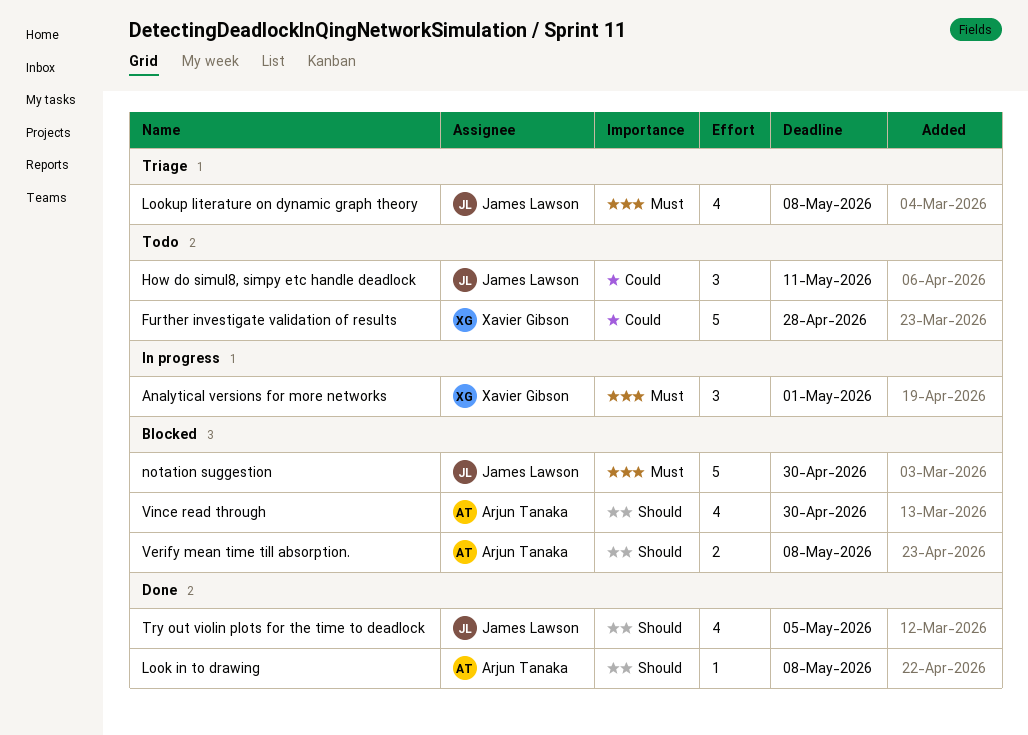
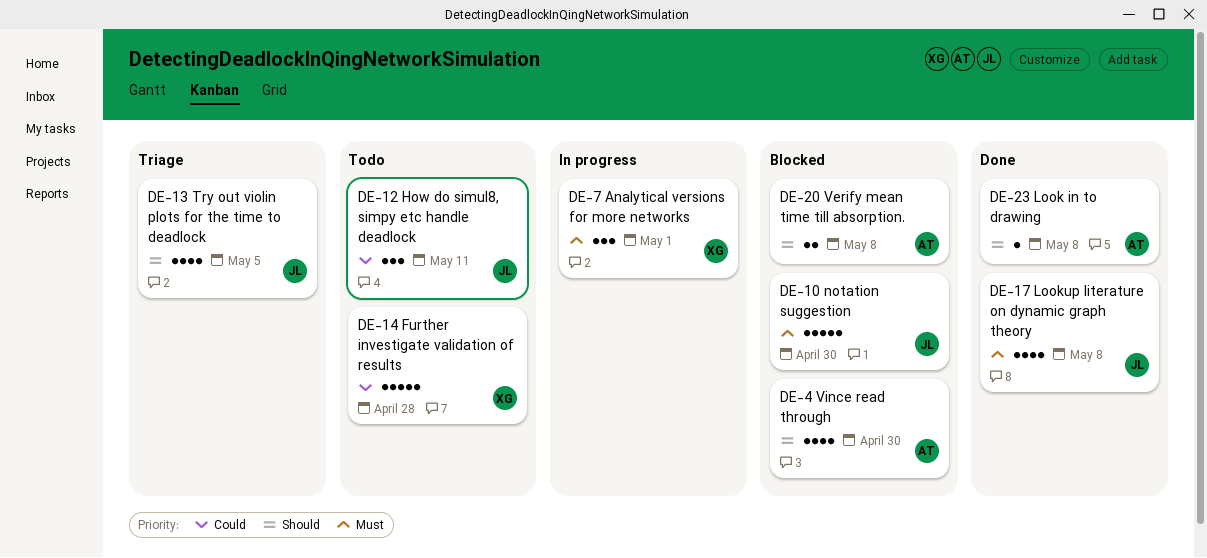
Lookup literature on dynamic graph theory, status: Triage -> Done
Try out violin plots for the time to deadlock, status: Done -> Triage

